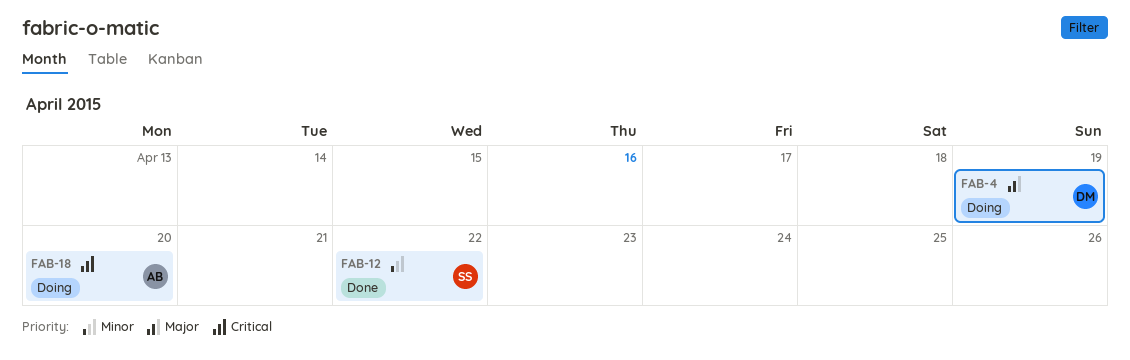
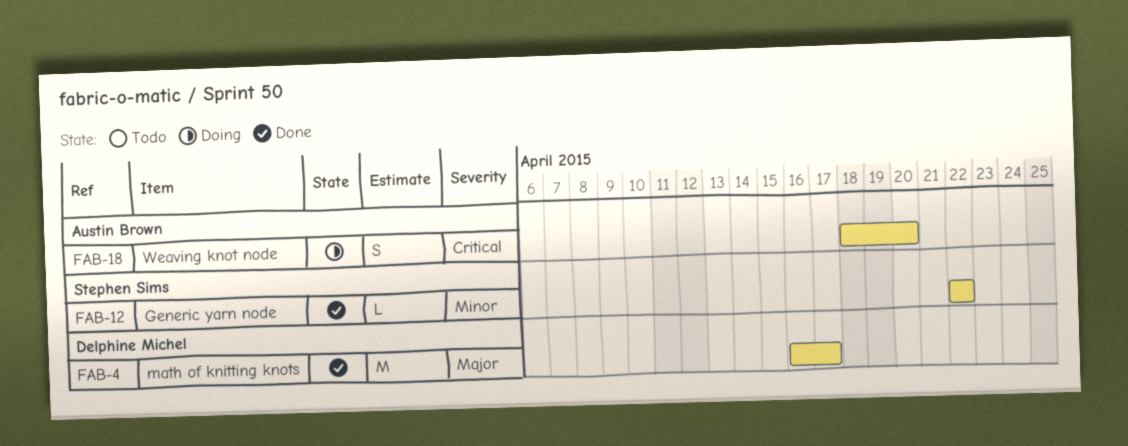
FAB-4, status: Doing -> Done
FAB-4, due: Apr 19 -> Apr 17

